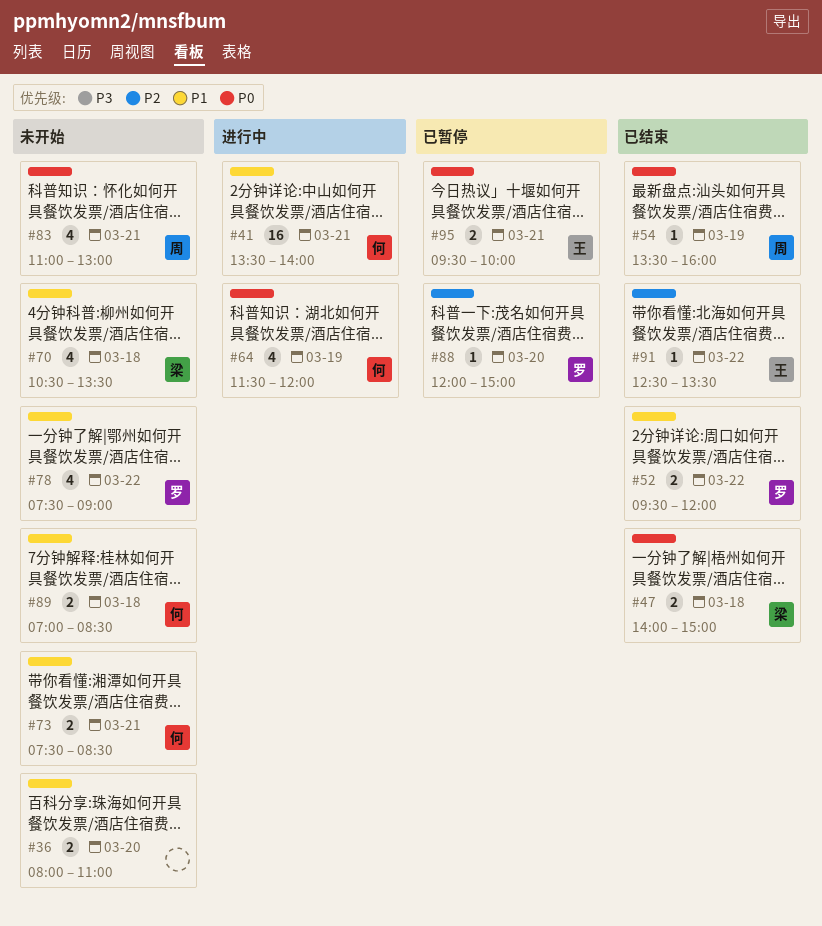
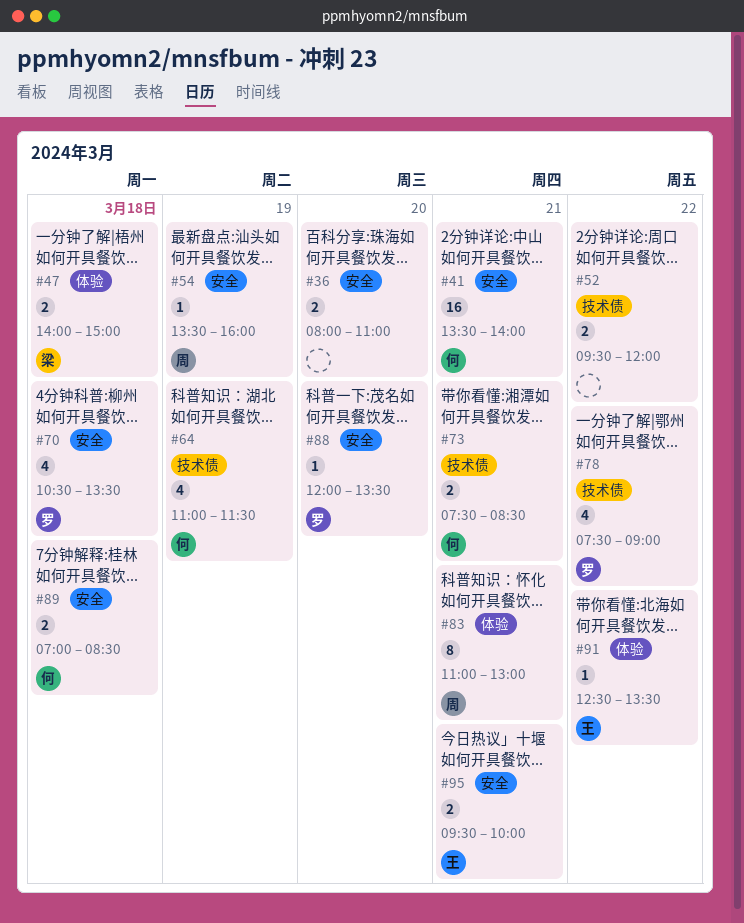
#52, owner: 罗 -> none
#64, begins: 11:30 -> 11:00
#64, ends: 12:00 -> 11:30
#70, owner: 梁 -> 罗
#83, estimate: 4 -> 8
#88, ends: 15:00 -> 13:30

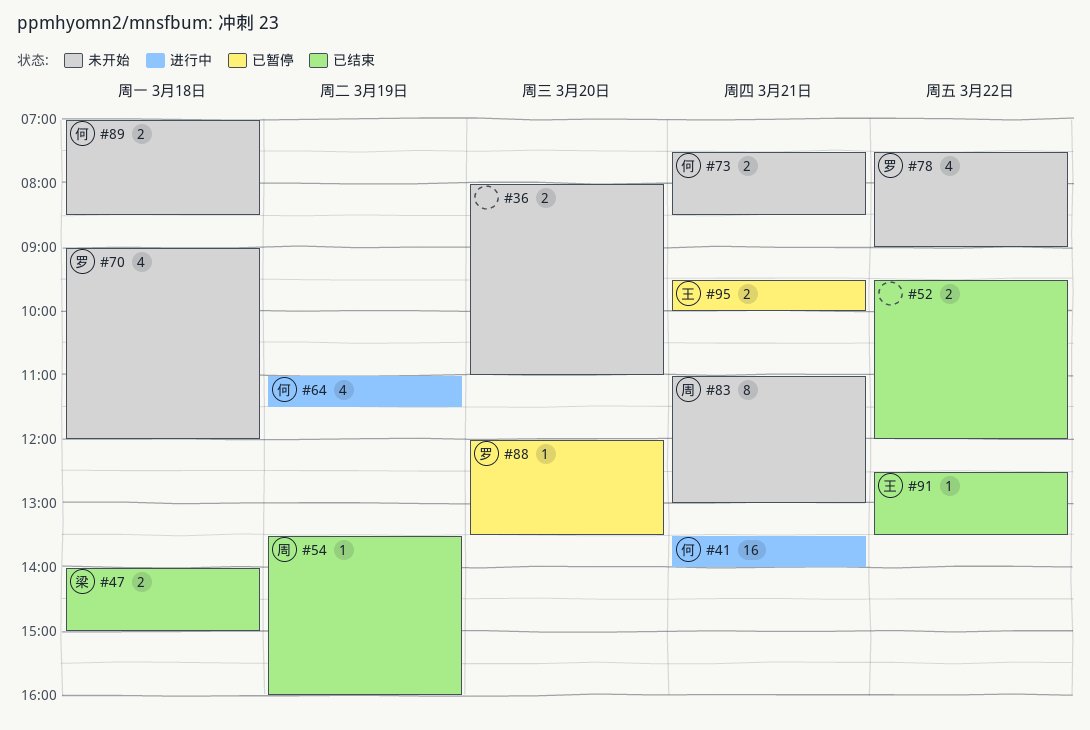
#70, begins: 10:30 -> 09:00
#70, ends: 13:30 -> 12:00

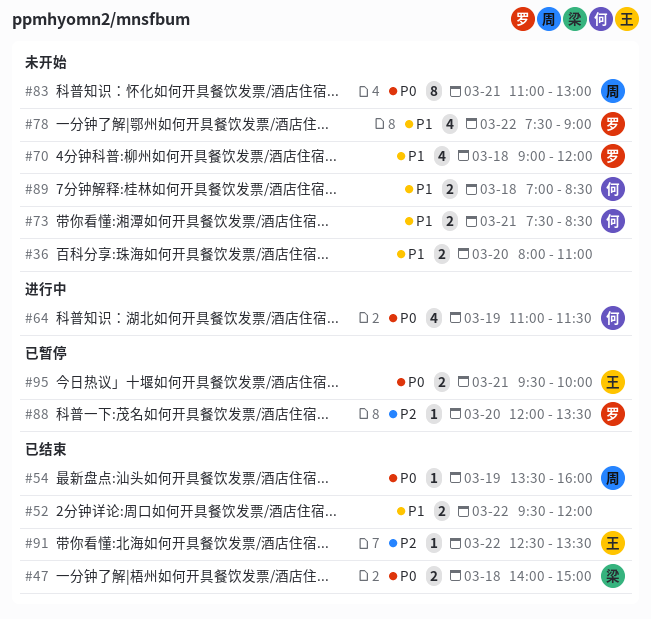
#41: present -> none

